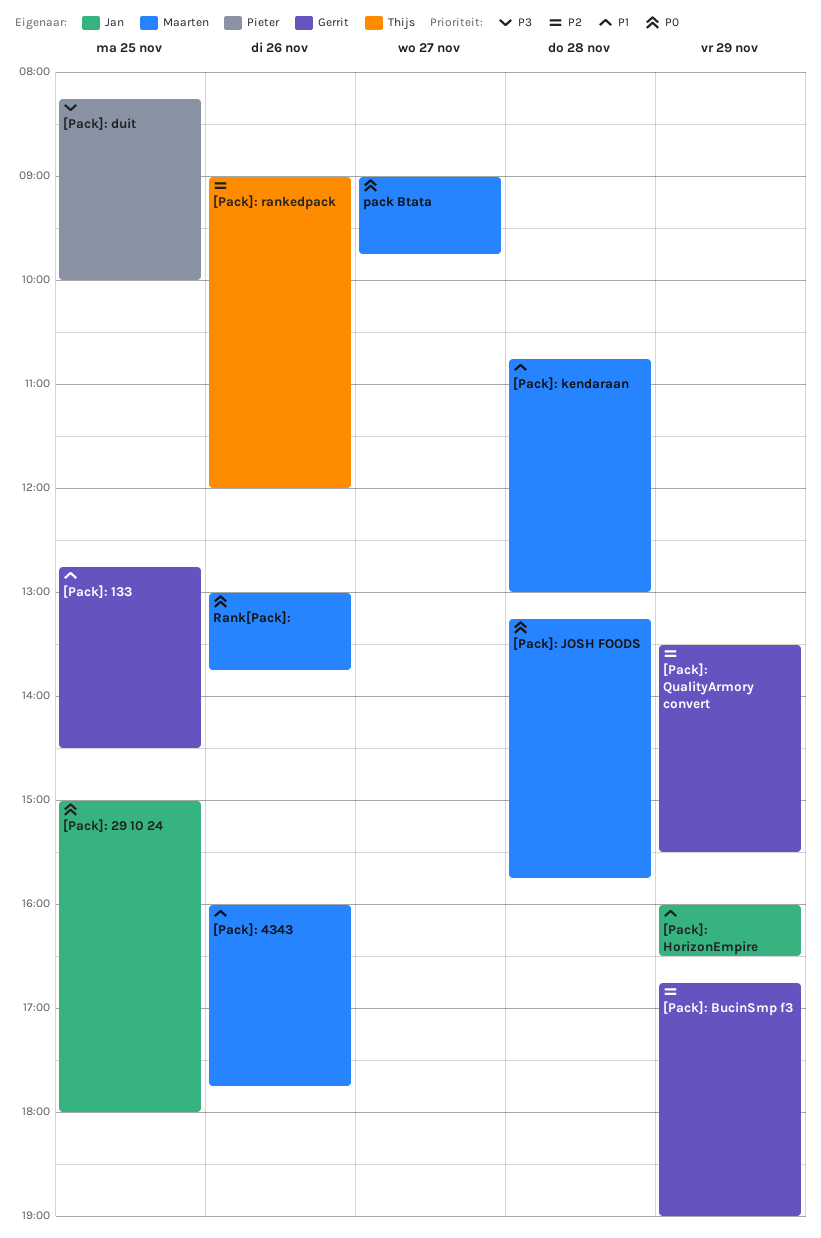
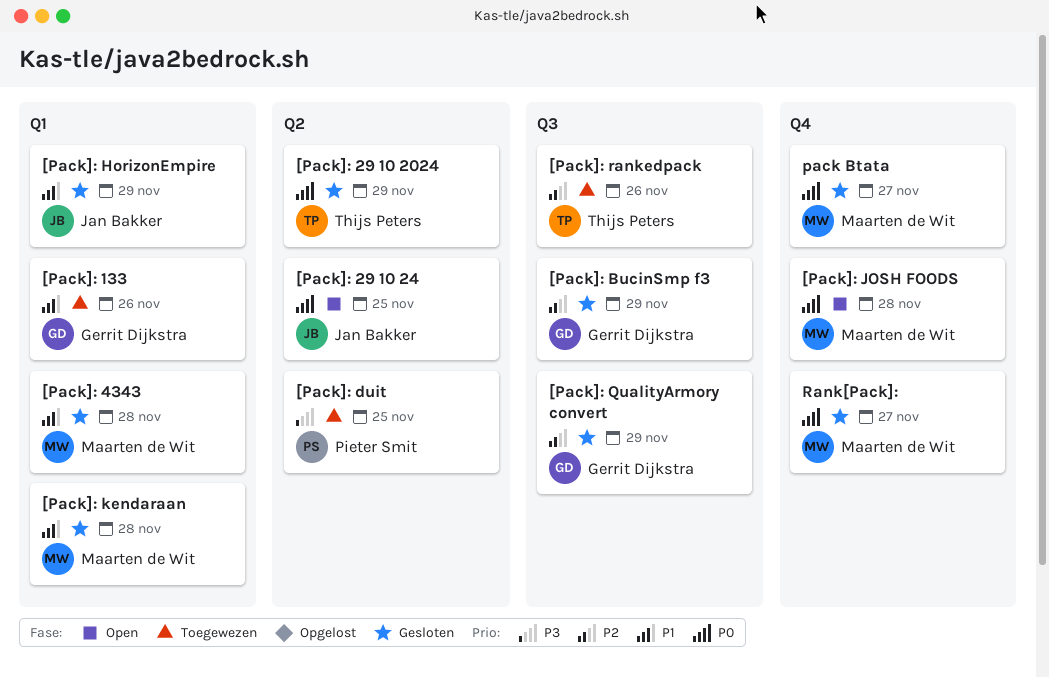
[Pack]: 133, day: Nov 25 -> Nov 26
[Pack]: 29 10 2024: none -> present
[Pack]: 4343, day: Nov 26 -> Nov 28
Rank[Pack]:, day: Nov 26 -> Nov 27

